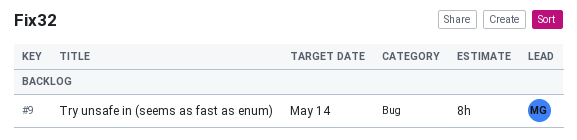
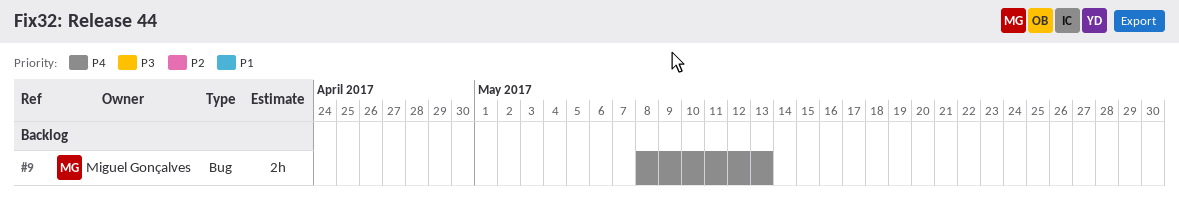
#9, estimate: 8h -> 2h
#9, due: May 14 -> May 13

